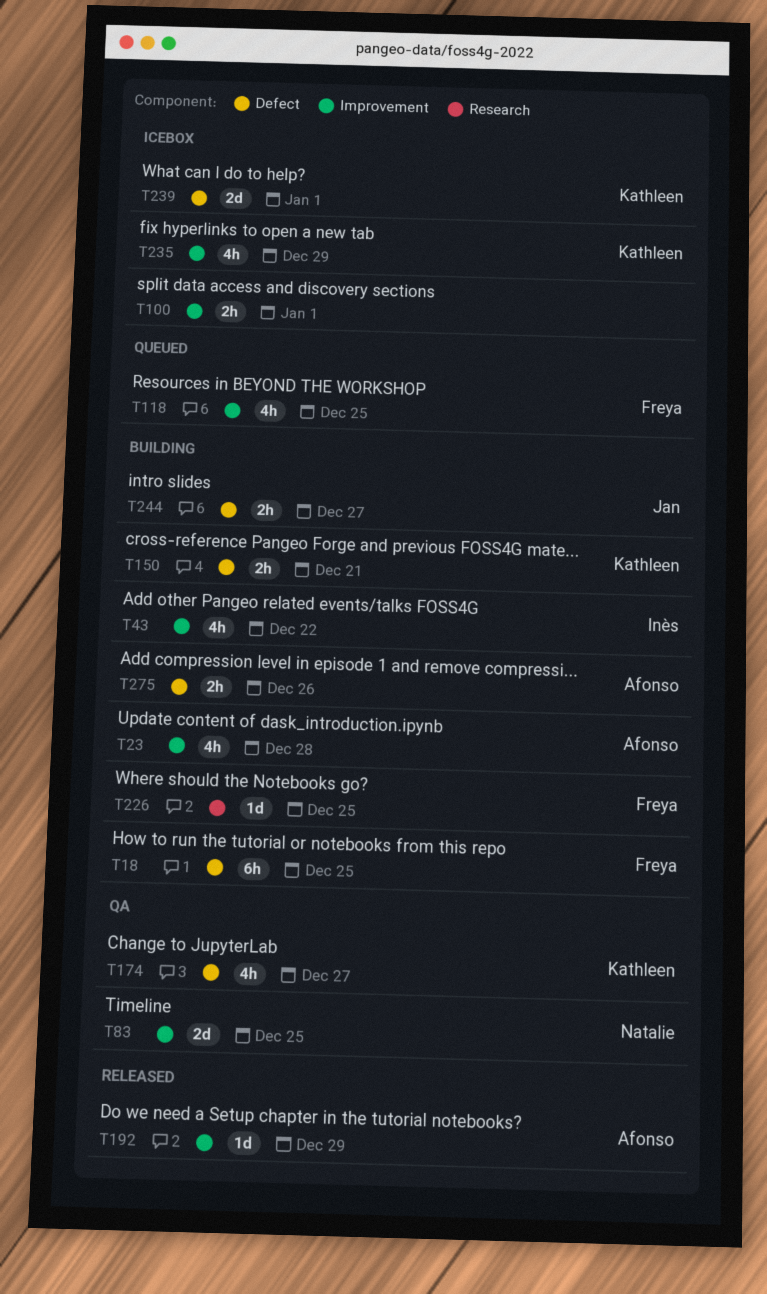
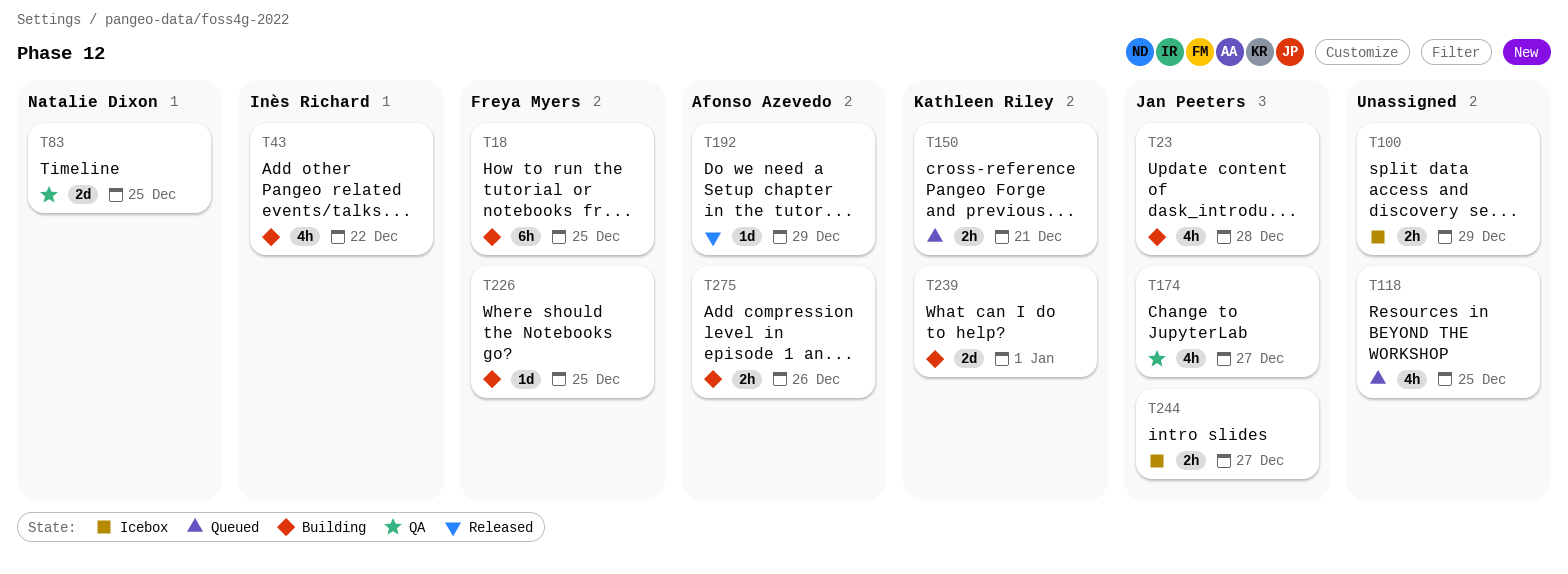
T23, owner: Afonso Azevedo -> Jan Peeters
T100, due: Jan 1 -> Dec 29
T118, owner: Freya Myers -> none
T150, status: Building -> Queued
T174, owner: Kathleen Riley -> Jan Peeters
T235: present -> none
T239, status: Icebox -> Building
T244, status: Building -> Icebox

